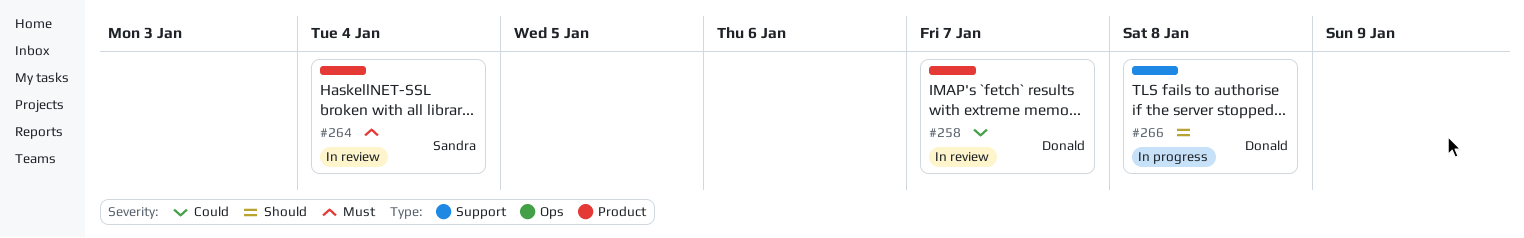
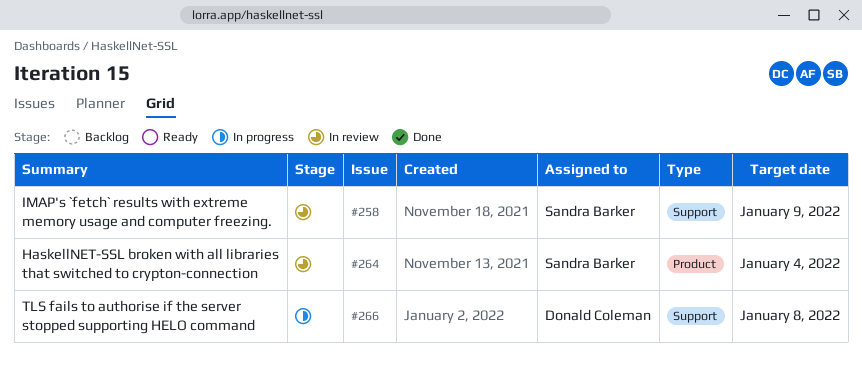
#258, owner: Donald Coleman -> Sandra Barker
#258, label: Product -> Support
#258, due: Jan 7 -> Jan 9

